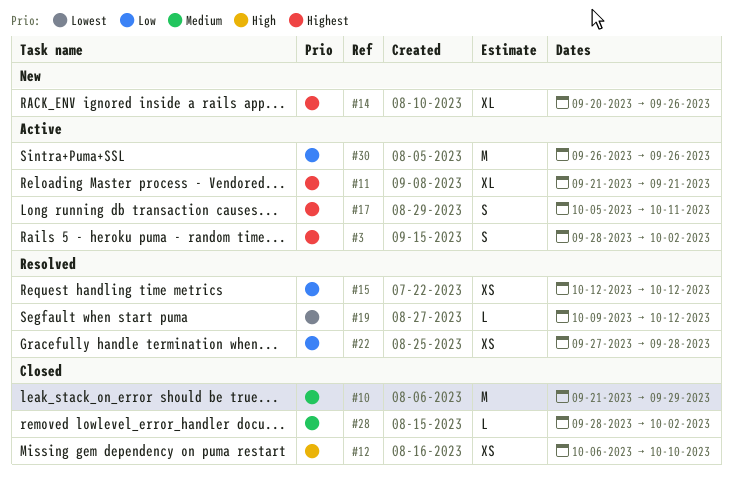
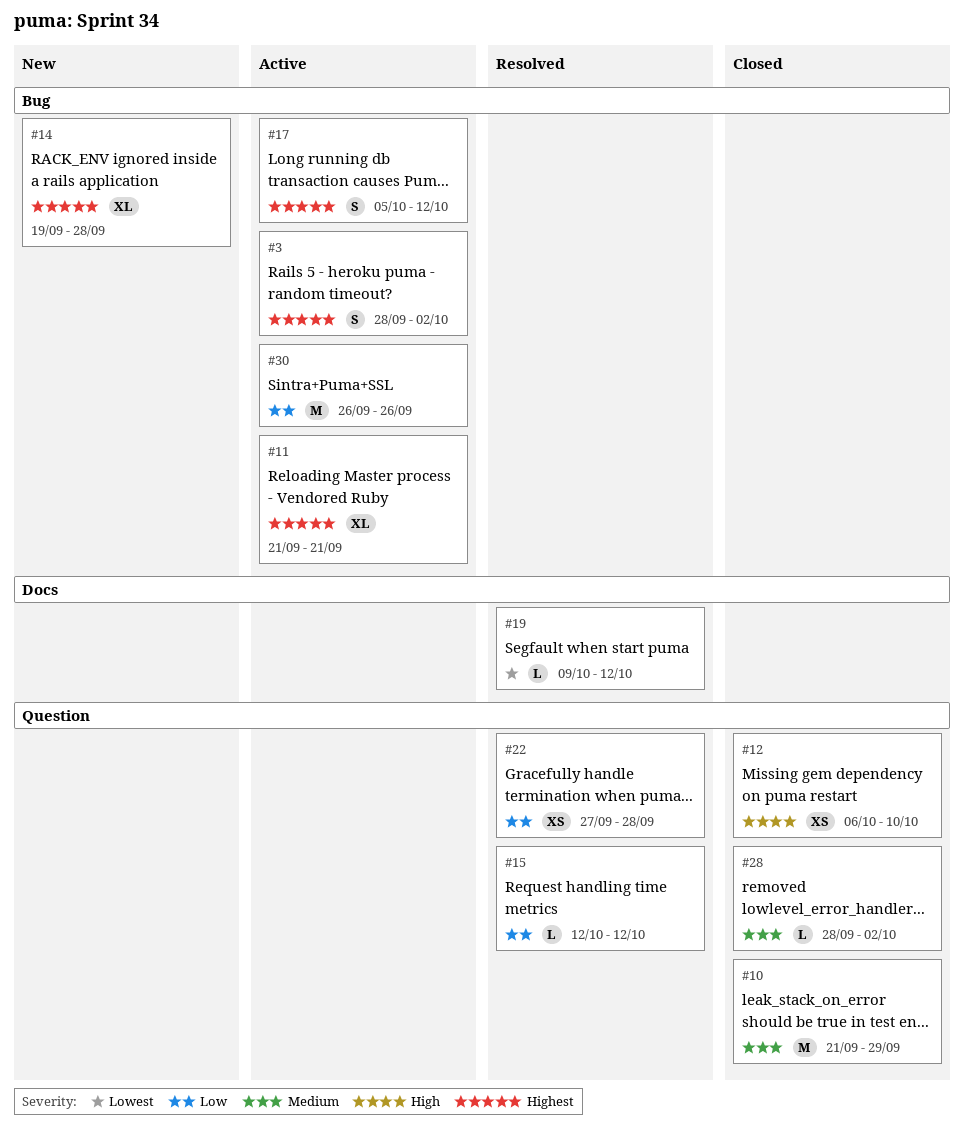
#14, start: Sep 20 -> Sep 19
#14, due: Sep 26 -> Sep 28
#15, estimate: XS -> L
#17, due: Oct 11 -> Oct 12

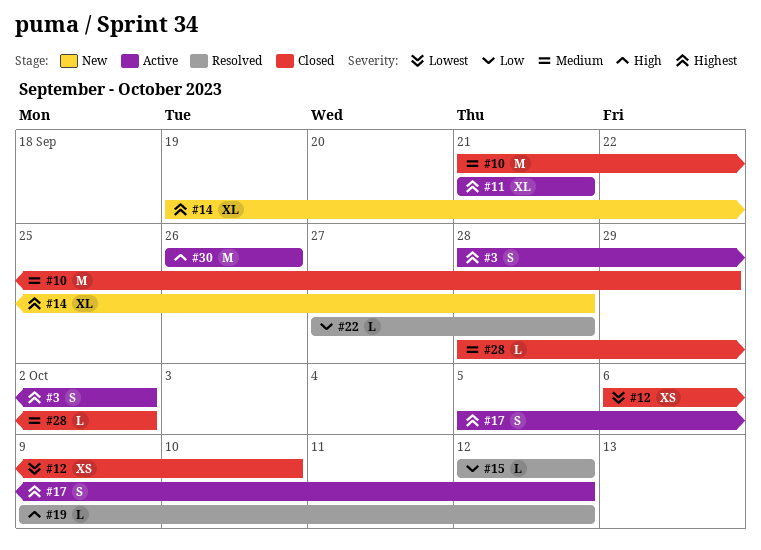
#12, priority: High -> Lowest
#19, priority: Lowest -> High
#22, estimate: XS -> L
#30, priority: Low -> High

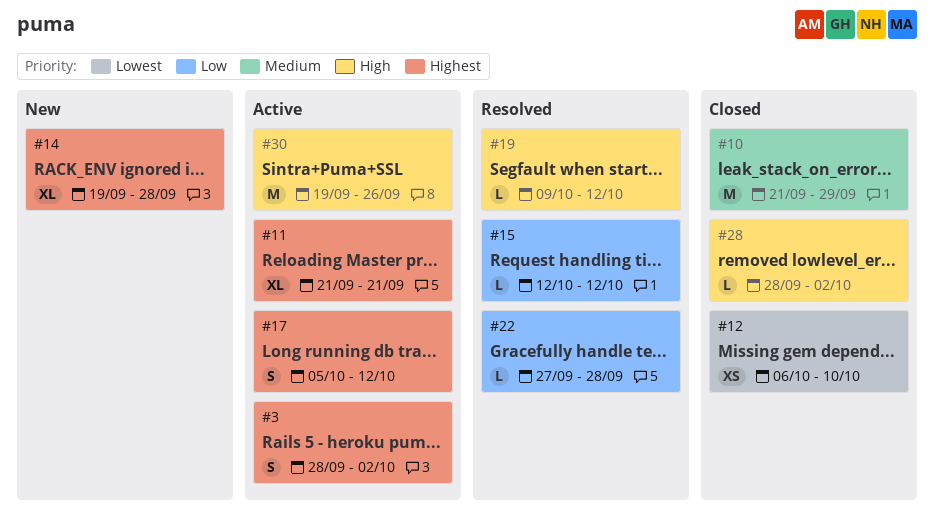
#28, priority: Medium -> High
#30, start: Sep 26 -> Sep 19

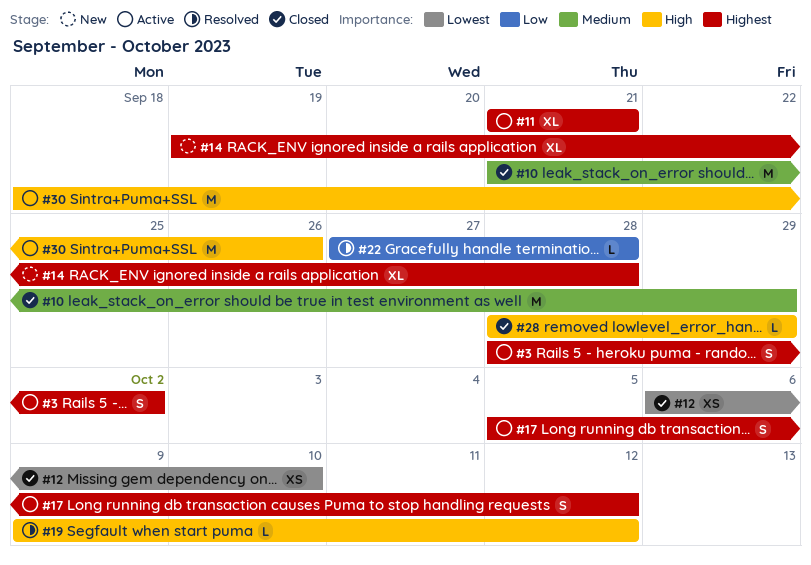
#15: present -> none
#28, due: Oct 2 -> Sep 29
#30, start: Sep 19 -> Sep 18

